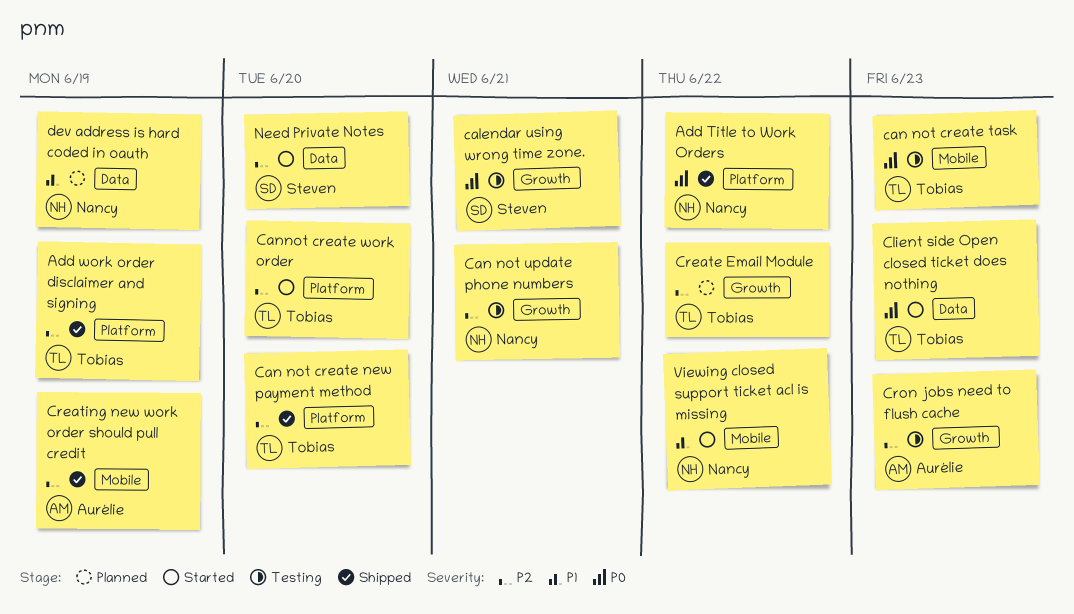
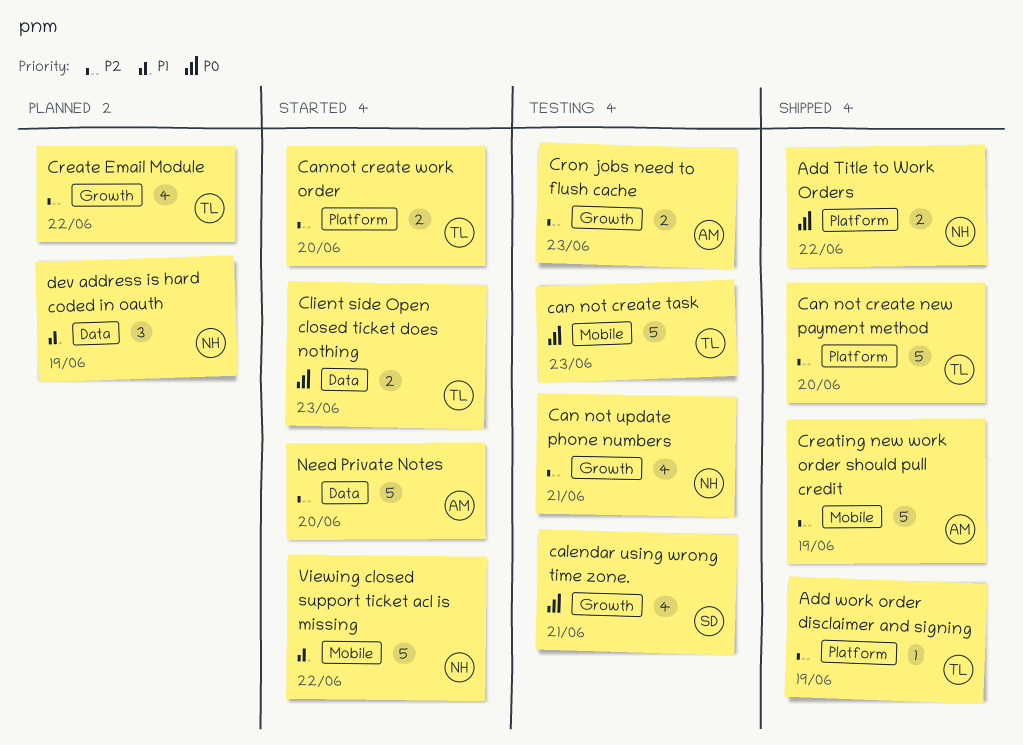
Need Private Notes, owner: Steven -> Aurélie

